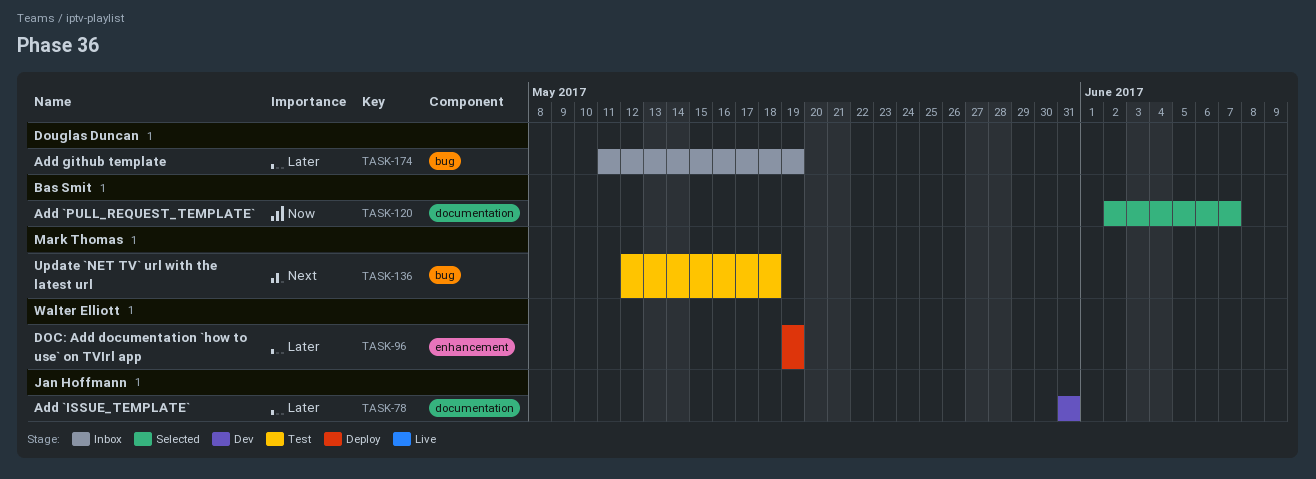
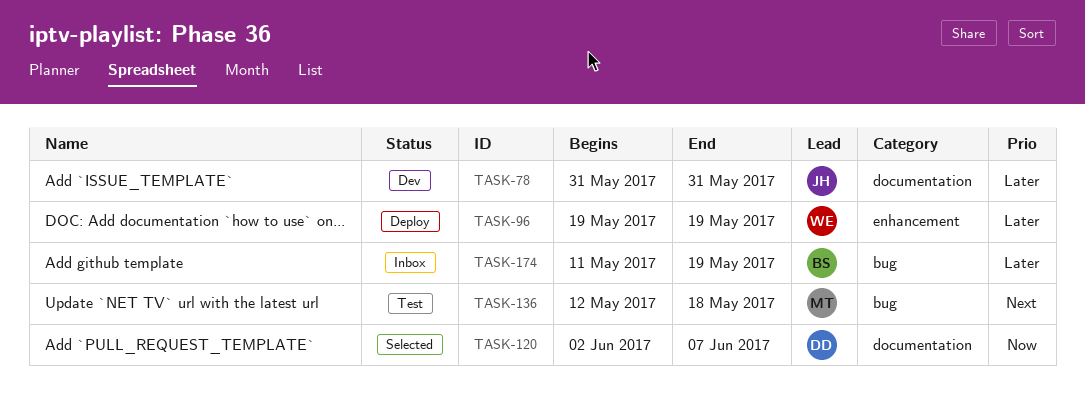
TASK-120, owner: Bas Smit -> Douglas Duncan
TASK-174, owner: Douglas Duncan -> Bas Smit

